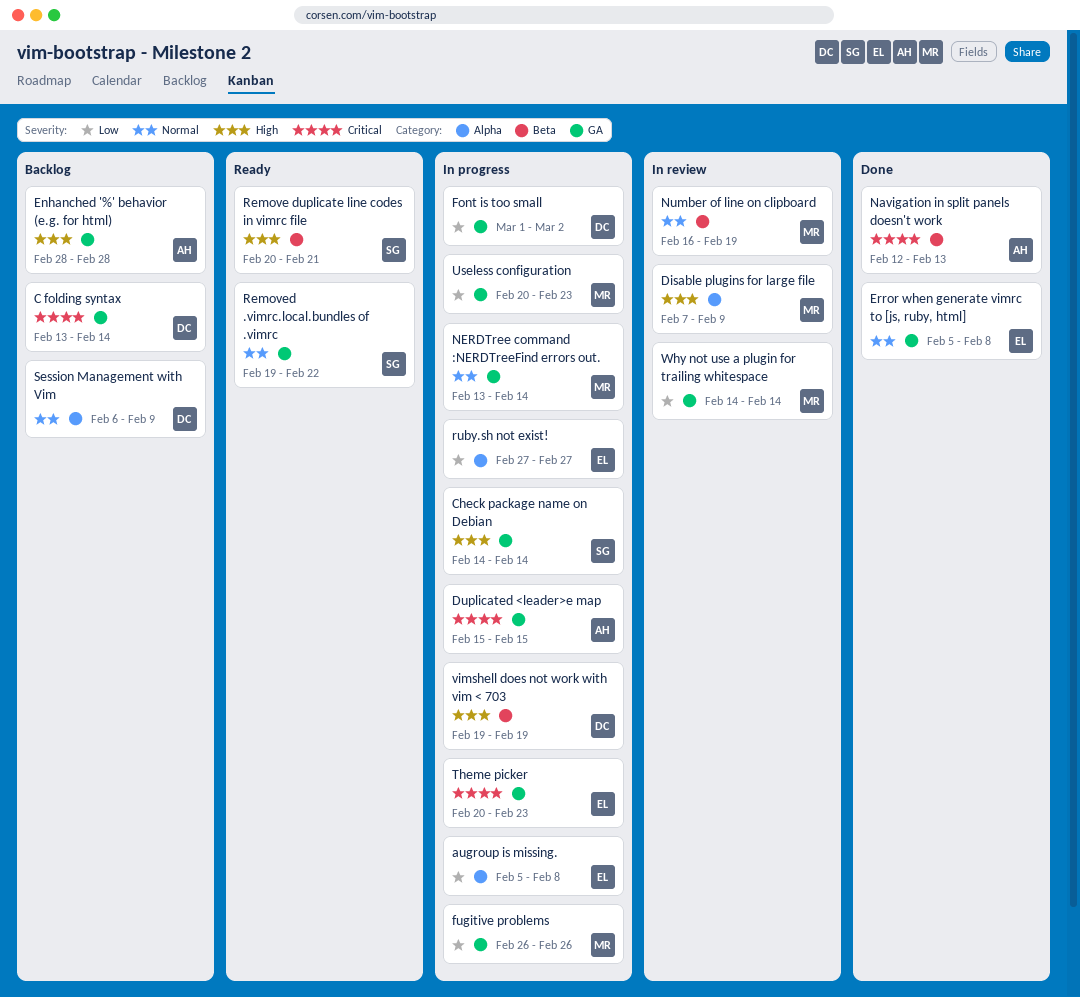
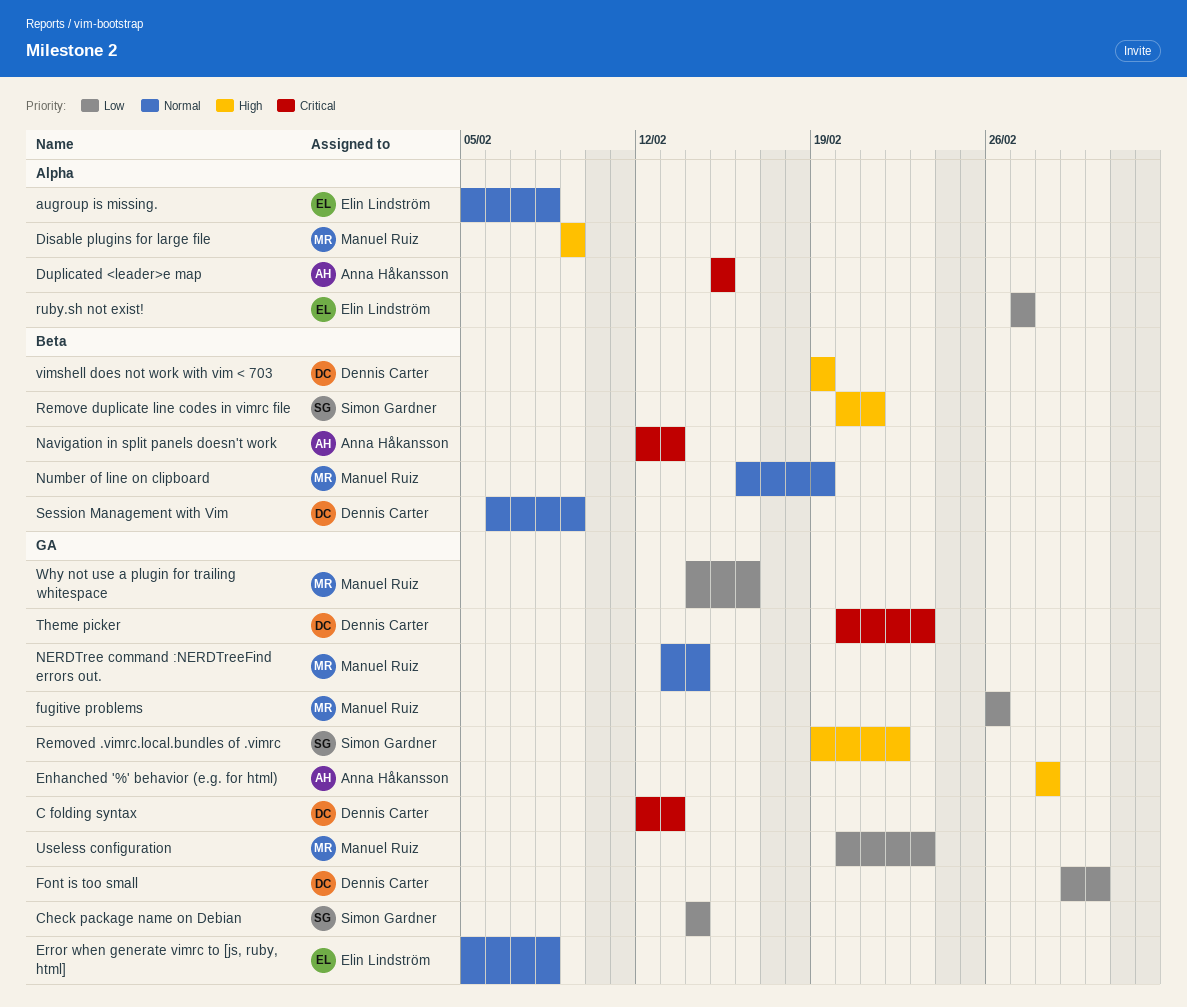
augroup is missing., priority: Low -> Normal
C folding syntax, start: Feb 13 -> Feb 12
C folding syntax, due: Feb 14 -> Feb 13
Check package name on Debian, priority: High -> Low
Disable plugins for large file, start: Feb 7 -> Feb 9
Duplicated <leader>e map, label: GA -> Alpha
Removed .vimrc.local.bundles of .vimrc, priority: Normal -> High
Session Management with Vim, label: Alpha -> Beta
Theme picker, owner: Elin Lindström -> Dennis Carter
Why not use a plugin for trailing whitespace, due: Feb 14 -> Feb 16

